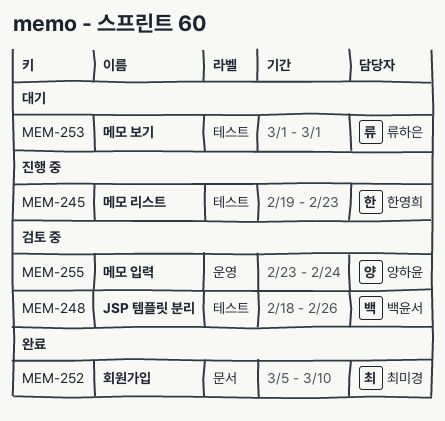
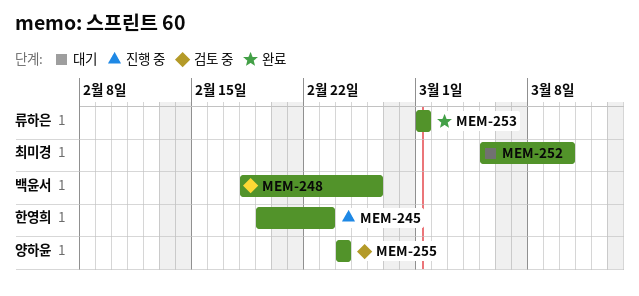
MEM-252, status: 완료 -> 대기
MEM-253, status: 대기 -> 완료
MEM-255, start: Feb 23 -> Feb 24

